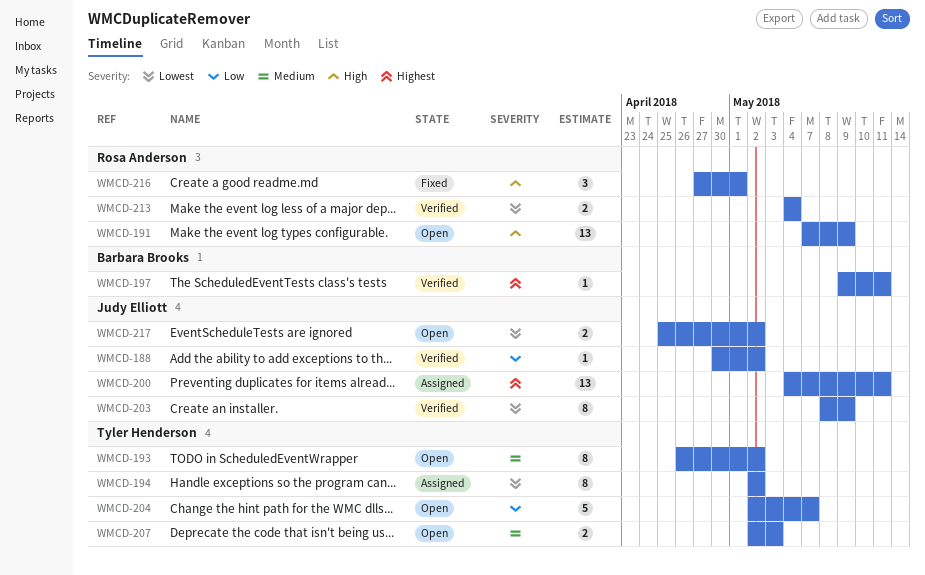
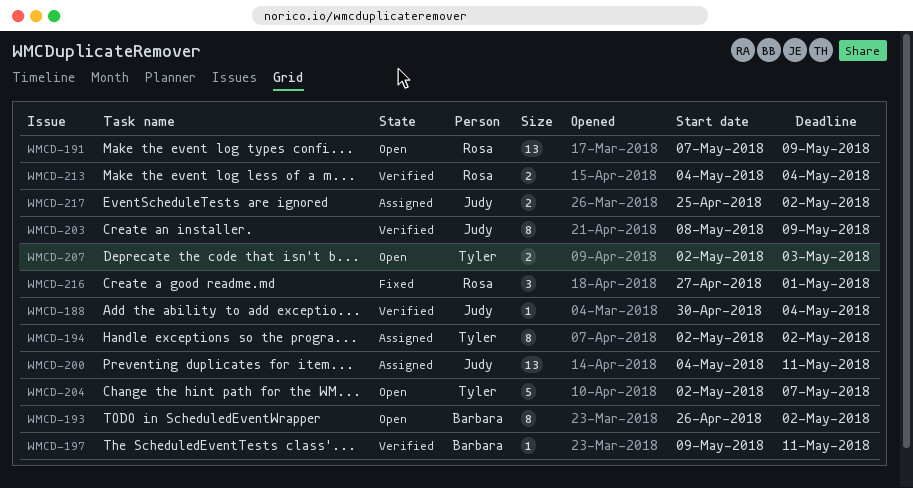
WMCD-188, due: May 2 -> May 4
WMCD-193, owner: Tyler Henderson -> Barbara Brooks
WMCD-217, status: Open -> Assigned

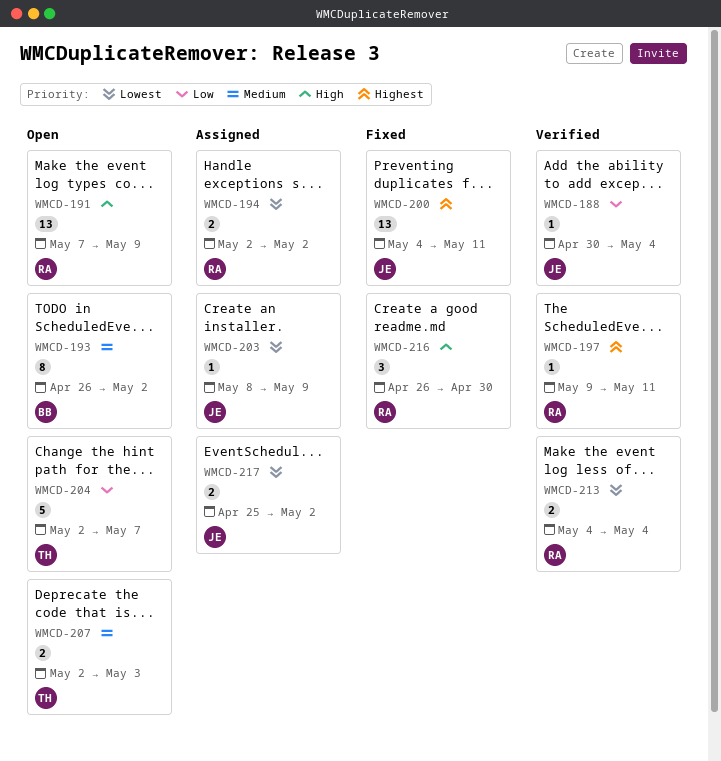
WMCD-194, owner: Tyler -> Rosa
WMCD-194, estimate: 8 -> 2
WMCD-197, owner: Barbara -> Rosa
WMCD-200, status: Assigned -> Fixed
WMCD-203, status: Verified -> Assigned
WMCD-203, estimate: 8 -> 1
WMCD-216, start: Apr 27 -> Apr 26
WMCD-216, due: May 1 -> Apr 30

